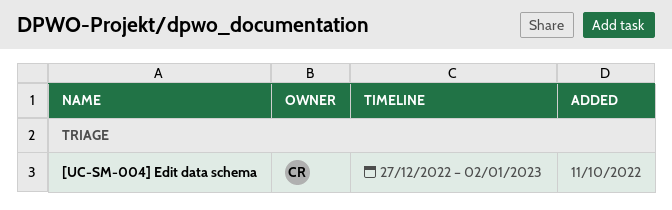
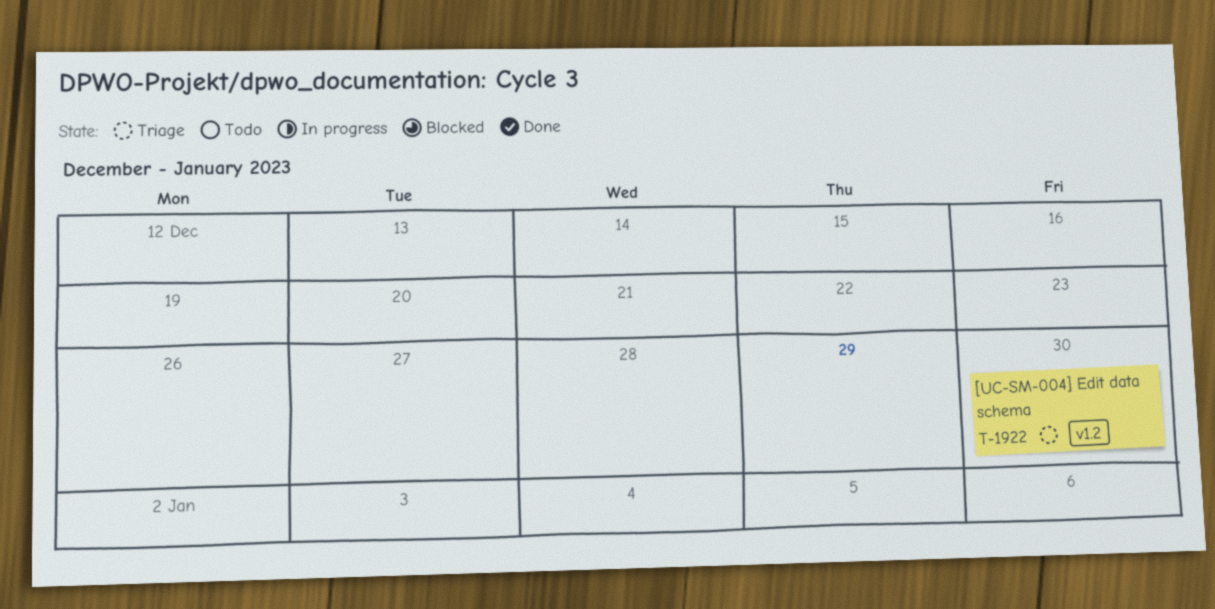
[UC-SM-004] Edit data schema, due: Jan 2 -> Dec 30

